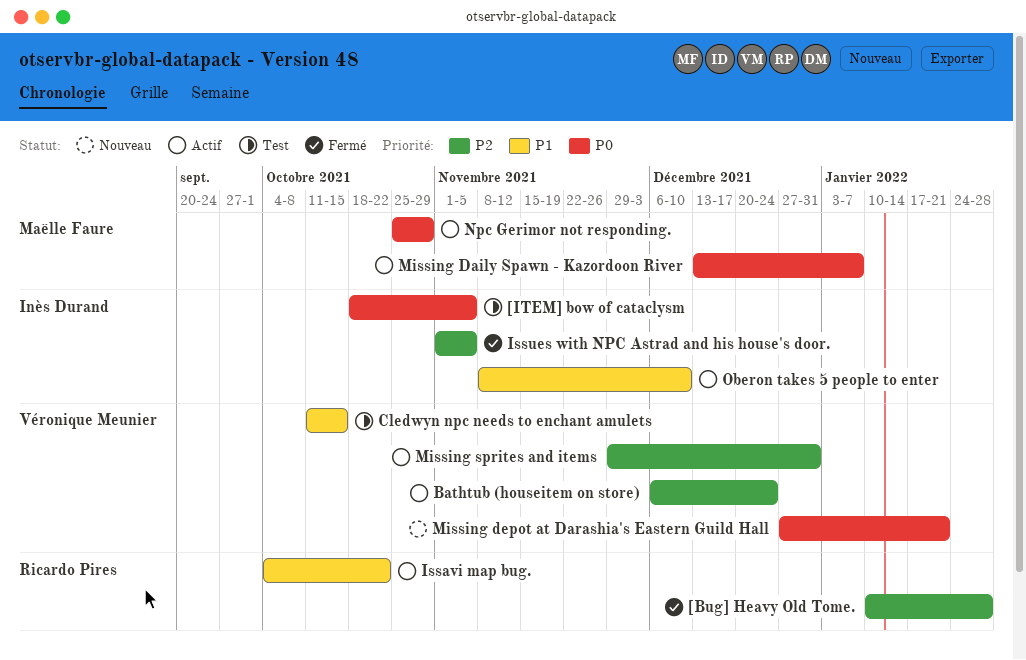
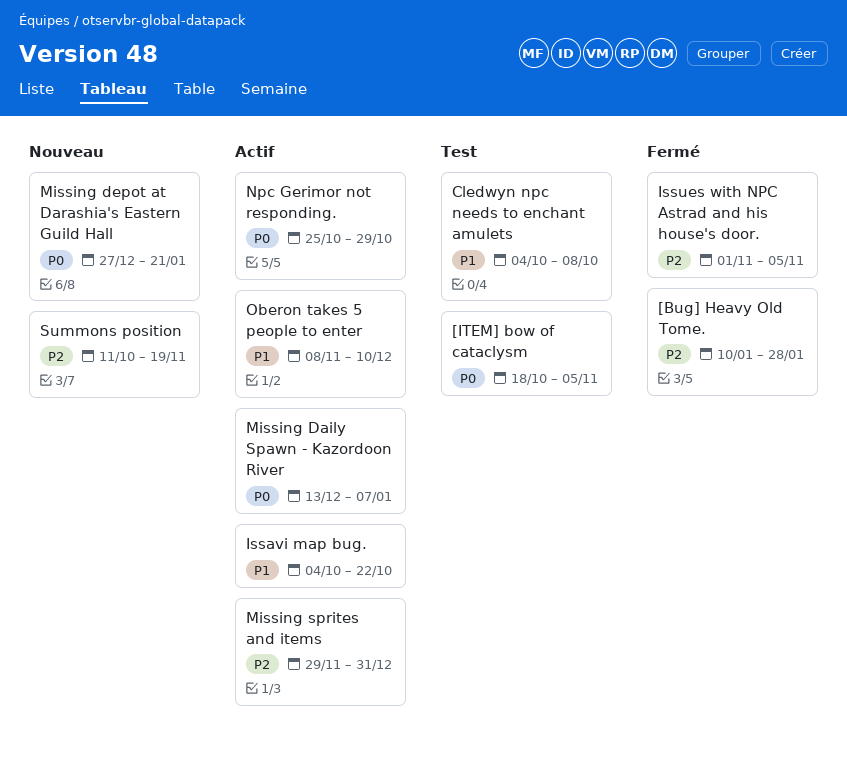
Bathtub (houseitem on store): present -> none
Cledwyn npc needs to enchant amulets, start: Oct 11 -> Oct 4
Cledwyn npc needs to enchant amulets, due: Oct 15 -> Oct 8
Summons position: none -> present

